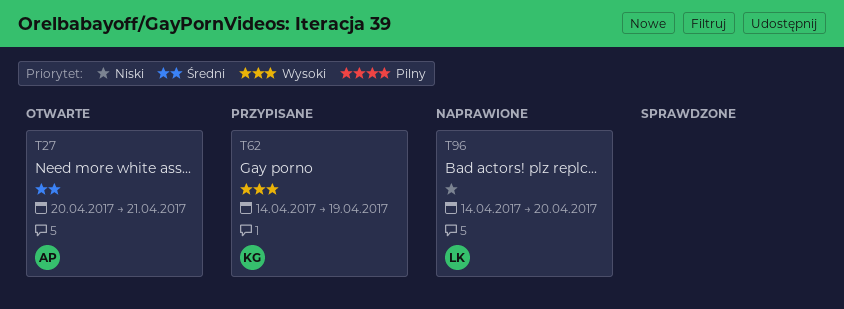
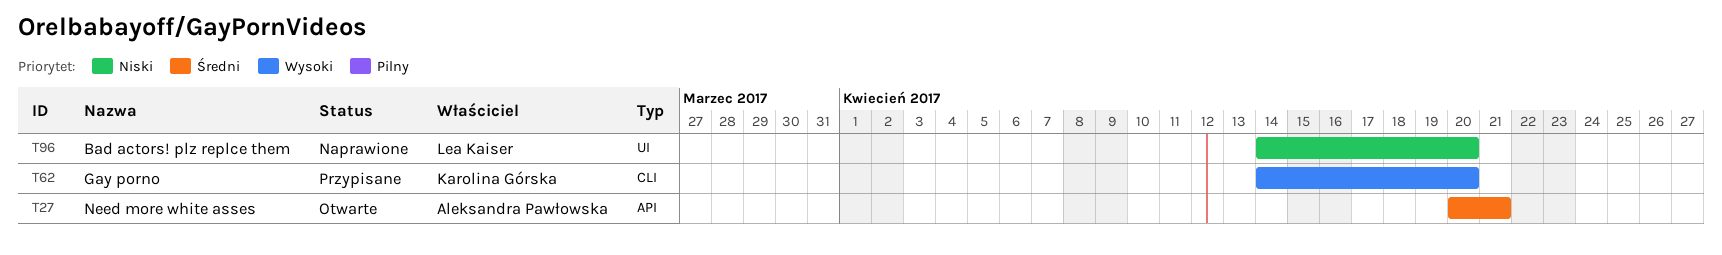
T62, due: Apr 19 -> Apr 20

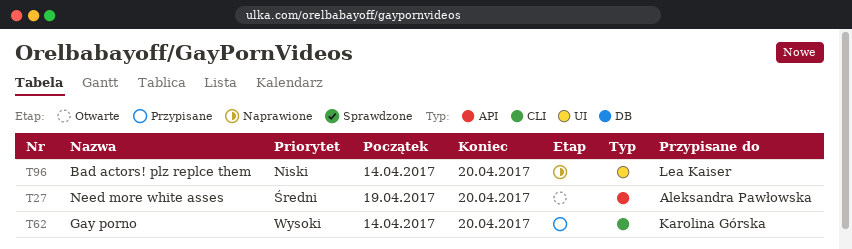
T27, start: Apr 20 -> Apr 19
T27, due: Apr 21 -> Apr 20

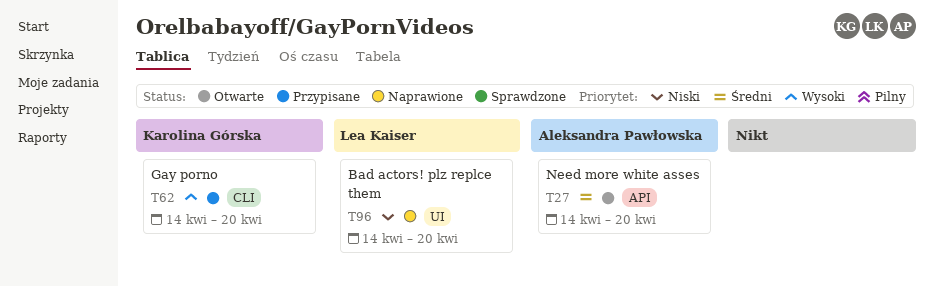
T27, start: Apr 19 -> Apr 14

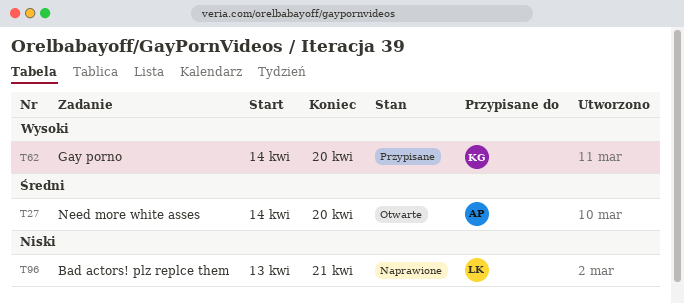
T96, start: Apr 14 -> Apr 13
T96, due: Apr 20 -> Apr 21

